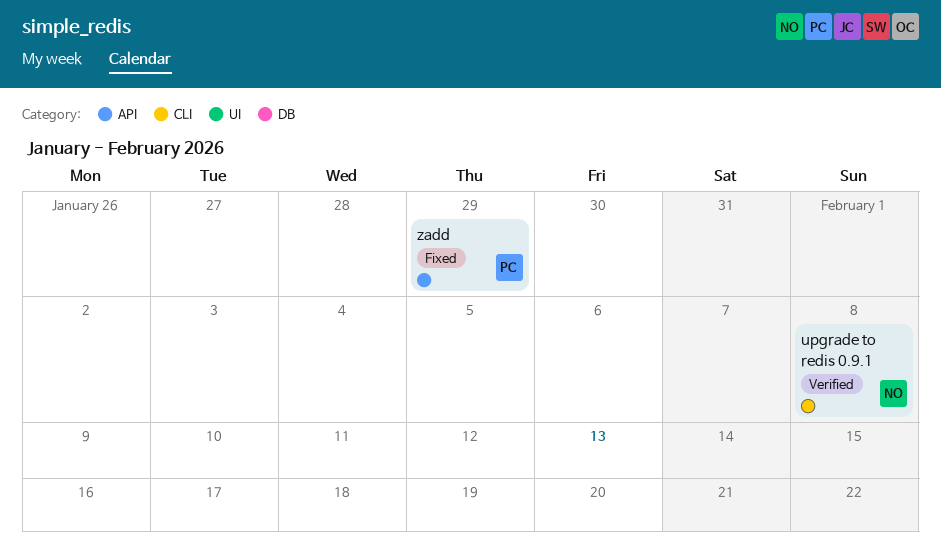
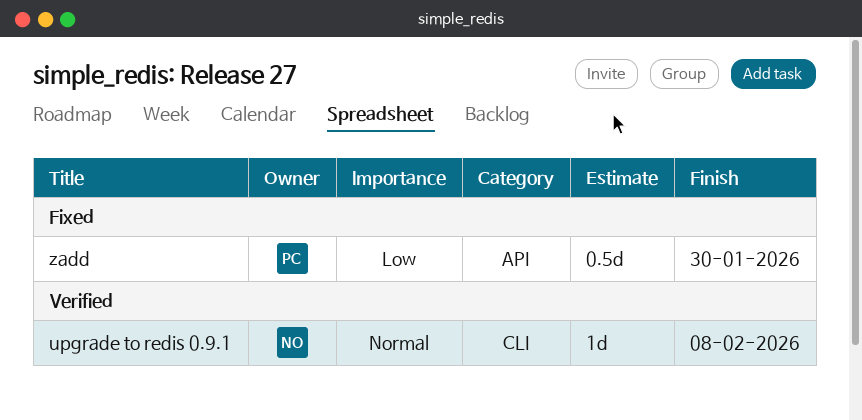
zadd, due: Jan 29 -> Jan 30

